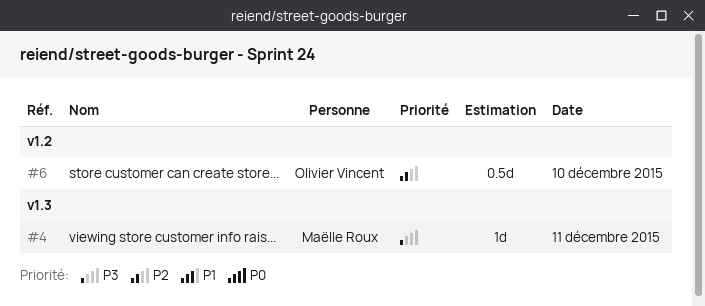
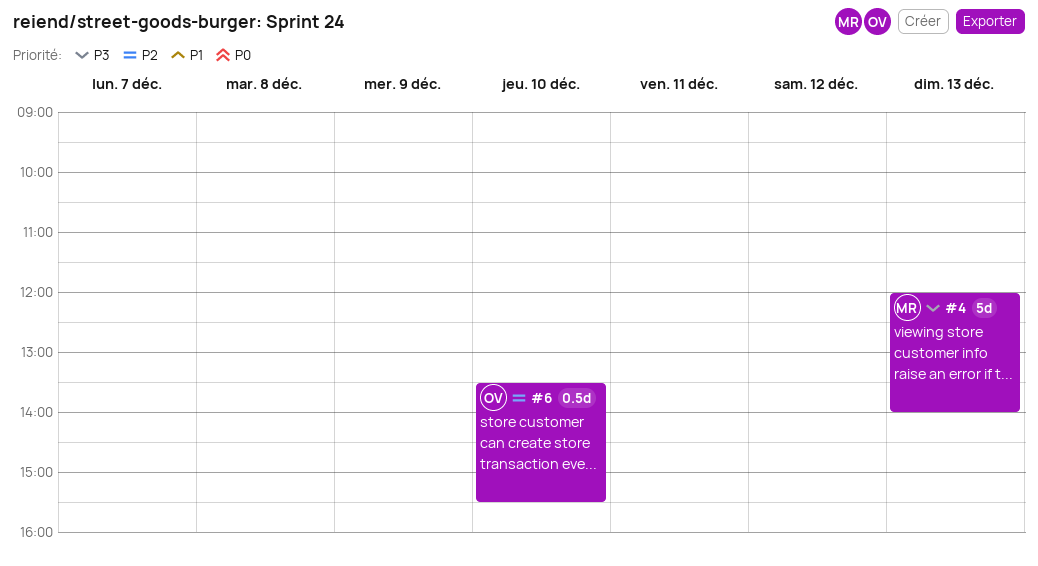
#4, estimate: 1d -> 5d
#4, day: Dec 11 -> Dec 13

